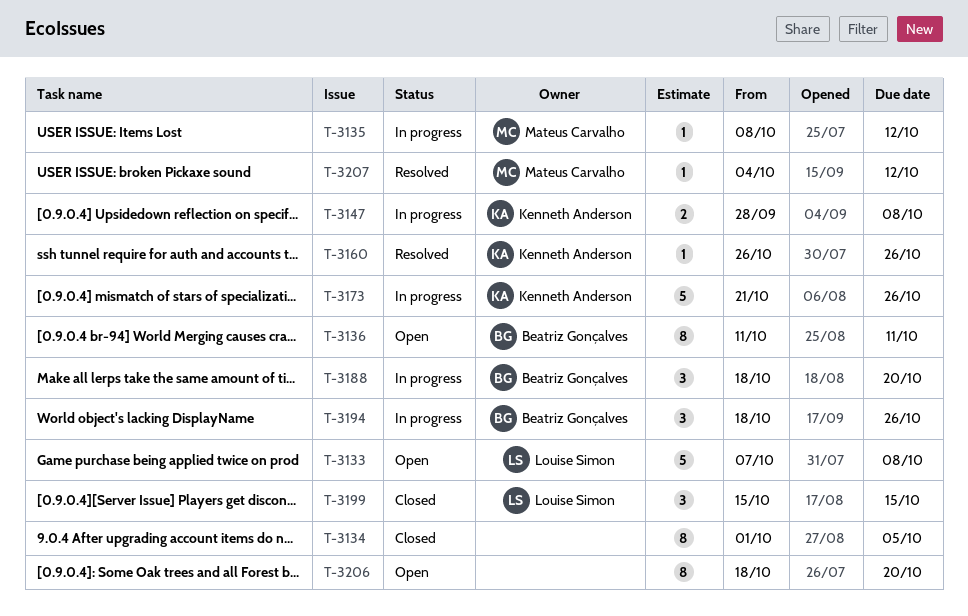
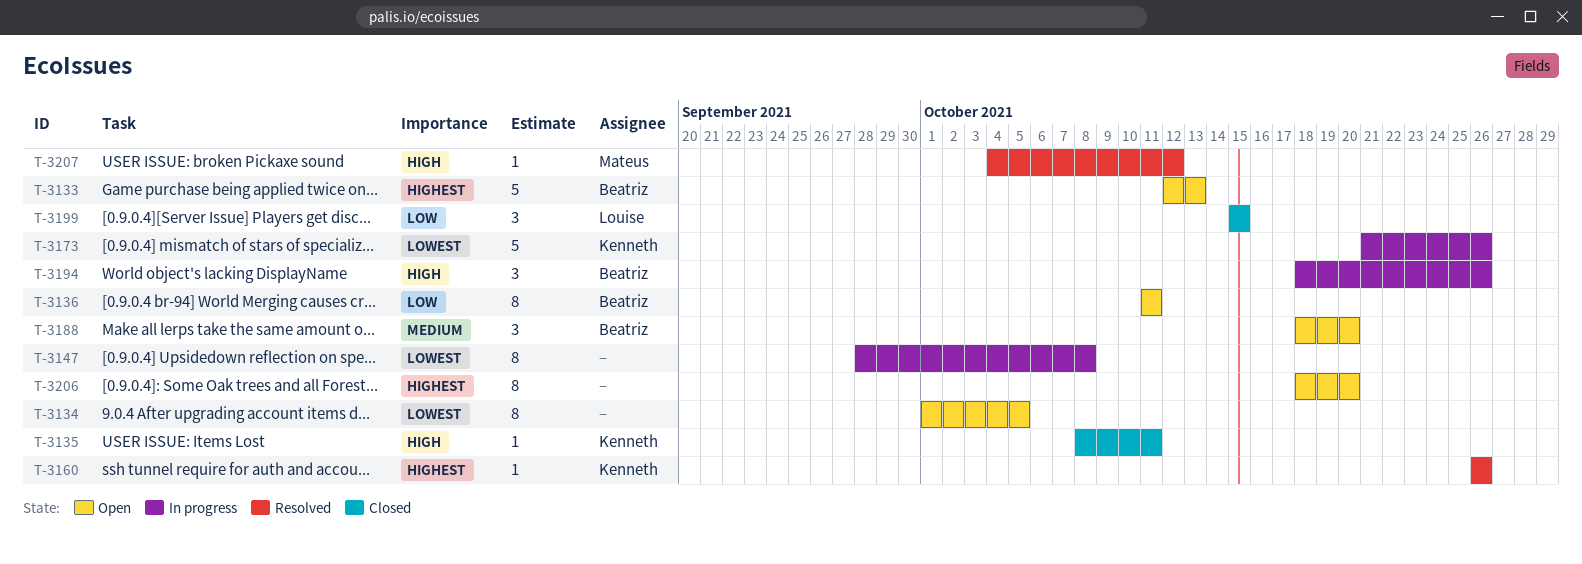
T-3133, owner: Louise Simon -> Beatriz Gonçalves
T-3133, start: Oct 7 -> Oct 12
T-3133, due: Oct 8 -> Oct 13
T-3134, status: Closed -> Open
T-3135, status: In progress -> Closed
T-3135, owner: Mateus Carvalho -> Kenneth Anderson
T-3135, due: Oct 12 -> Oct 11
T-3147, owner: Kenneth Anderson -> none
T-3147, estimate: 2 -> 8
T-3188, status: In progress -> Open

